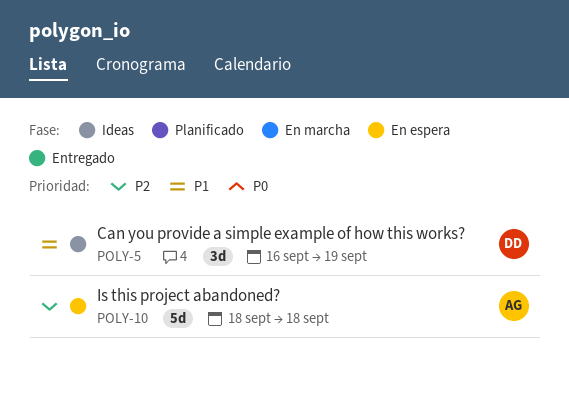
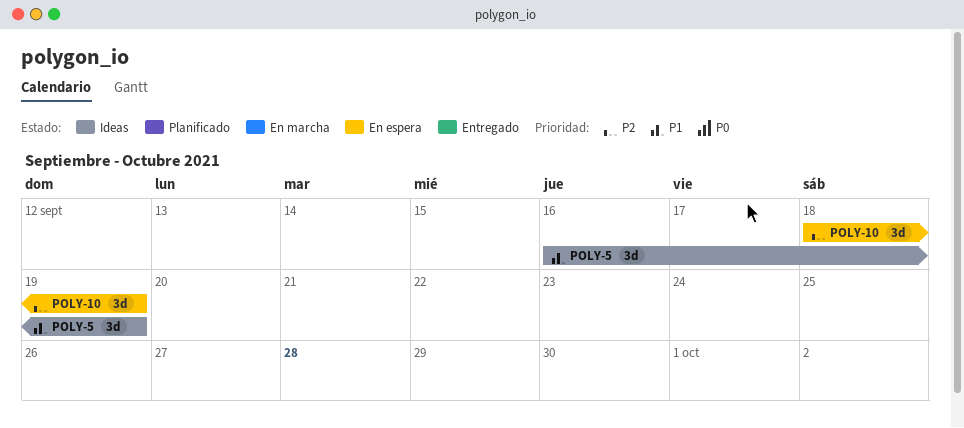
POLY-10, estimate: 5d -> 3d
POLY-10, due: Sep 18 -> Sep 19

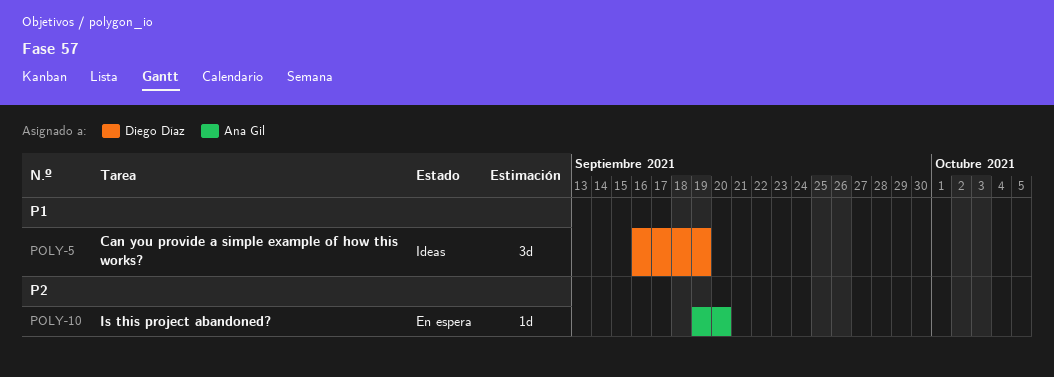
POLY-10, estimate: 3d -> 1d
POLY-10, start: Sep 18 -> Sep 19
POLY-10, due: Sep 19 -> Sep 20

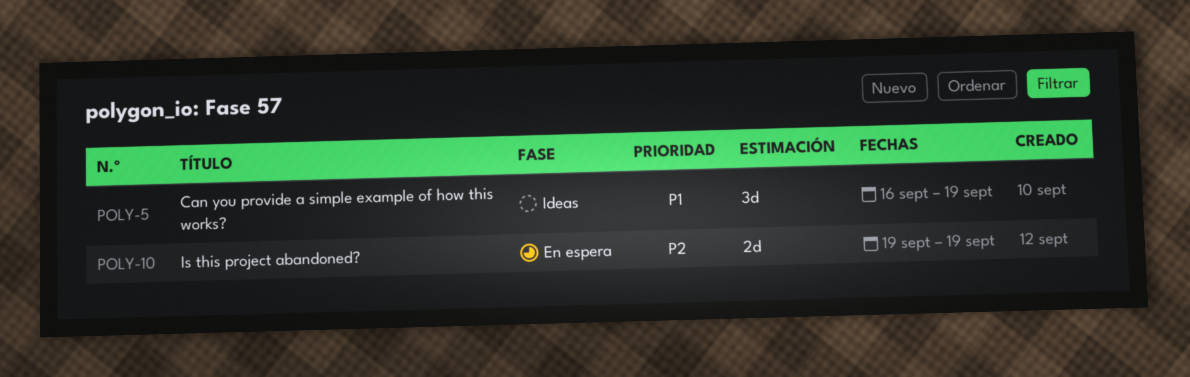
POLY-10, estimate: 1d -> 2d
POLY-10, due: Sep 20 -> Sep 19

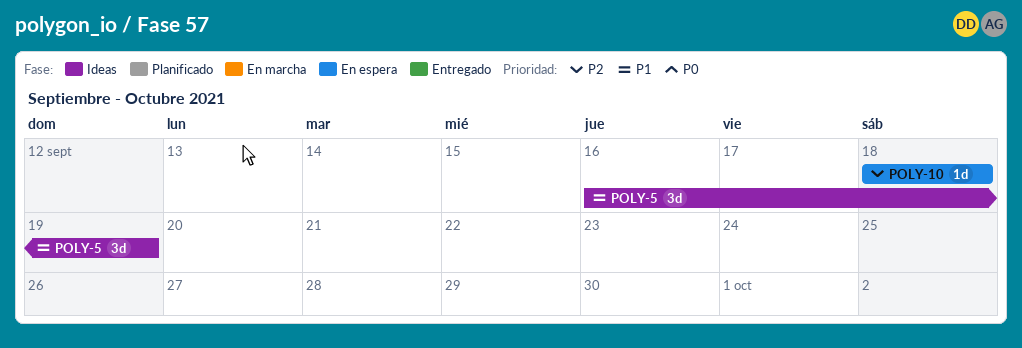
POLY-10, estimate: 2d -> 1d
POLY-10, start: Sep 19 -> Sep 18
POLY-10, due: Sep 19 -> Sep 18

